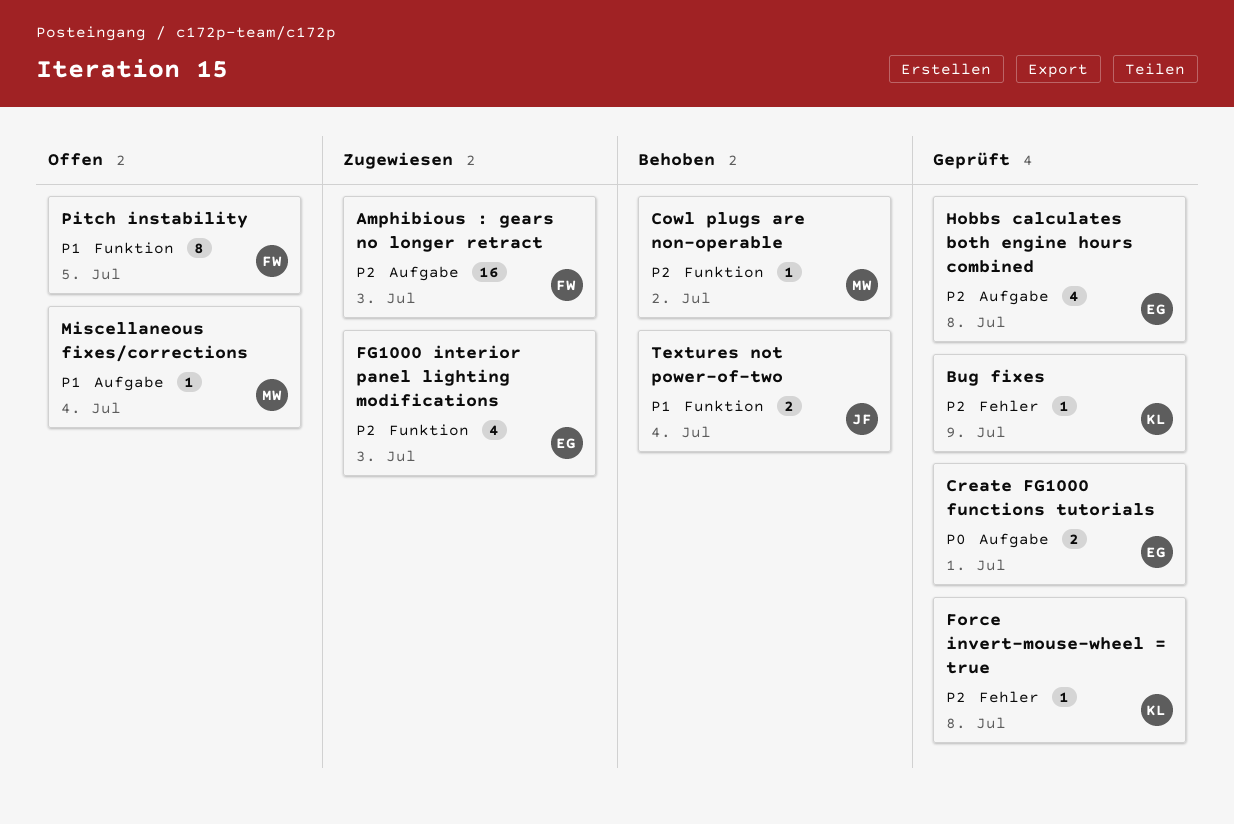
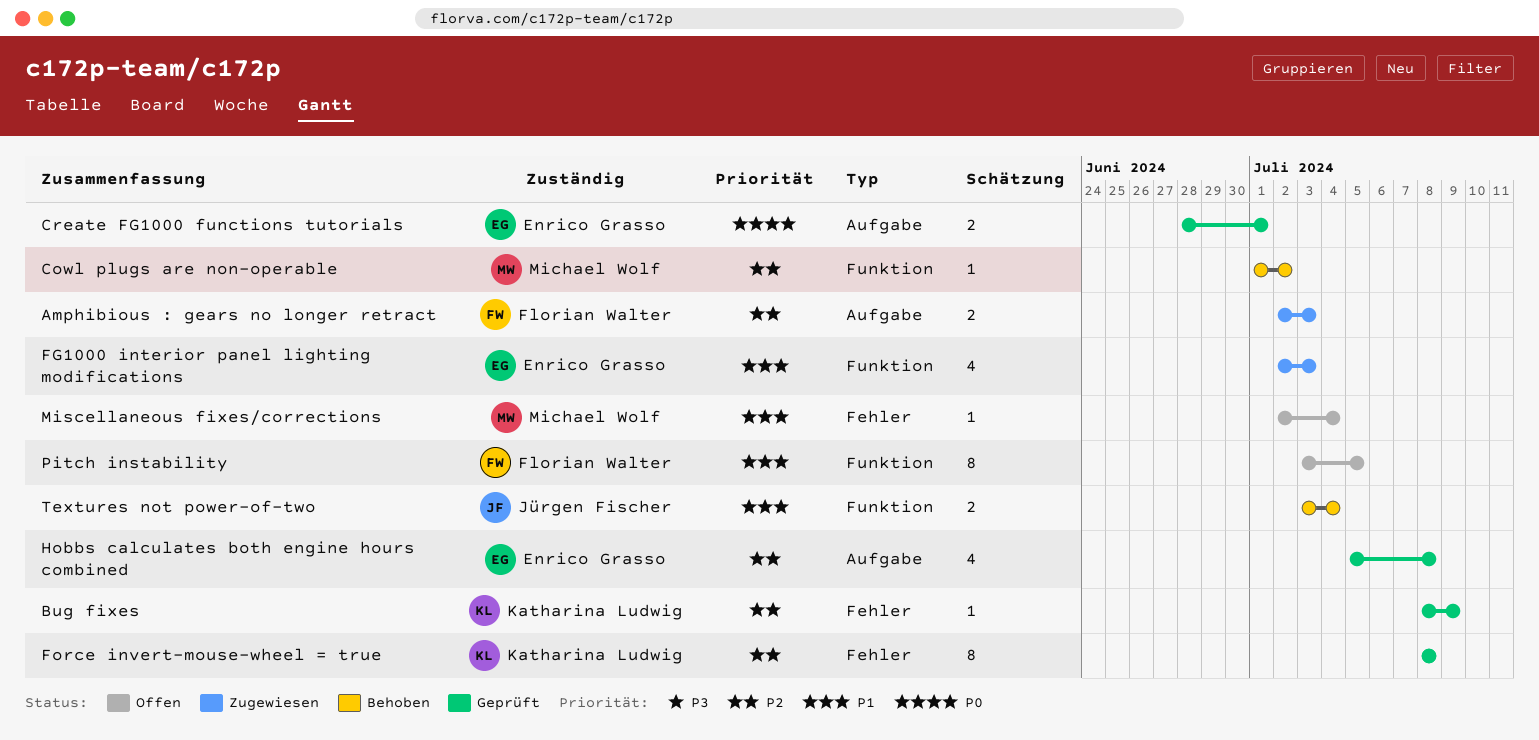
Amphibious : gears no longer retract, estimate: 16 -> 2
FG1000 interior panel lighting modifications, priority: P2 -> P1
Force invert-mouse-wheel = true, estimate: 1 -> 8
Miscellaneous fixes/corrections, label: Aufgabe -> Fehler

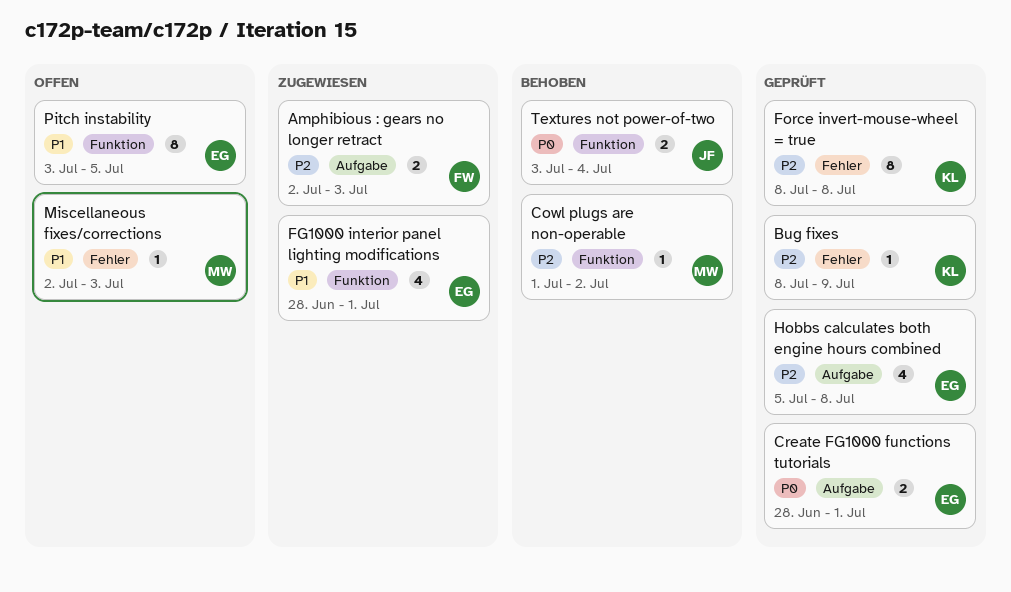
FG1000 interior panel lighting modifications, start: Jul 2 -> Jun 28
FG1000 interior panel lighting modifications, due: Jul 3 -> Jul 1
Miscellaneous fixes/corrections, due: Jul 4 -> Jul 3
Pitch instability, owner: Florian Walter -> Enrico Grasso
Textures not power-of-two, priority: P1 -> P0

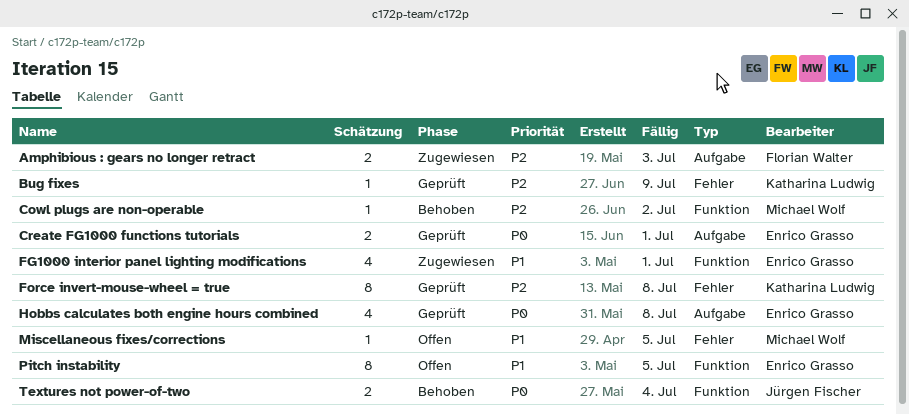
Hobbs calculates both engine hours combined, priority: P2 -> P0
Miscellaneous fixes/corrections, due: Jul 3 -> Jul 5

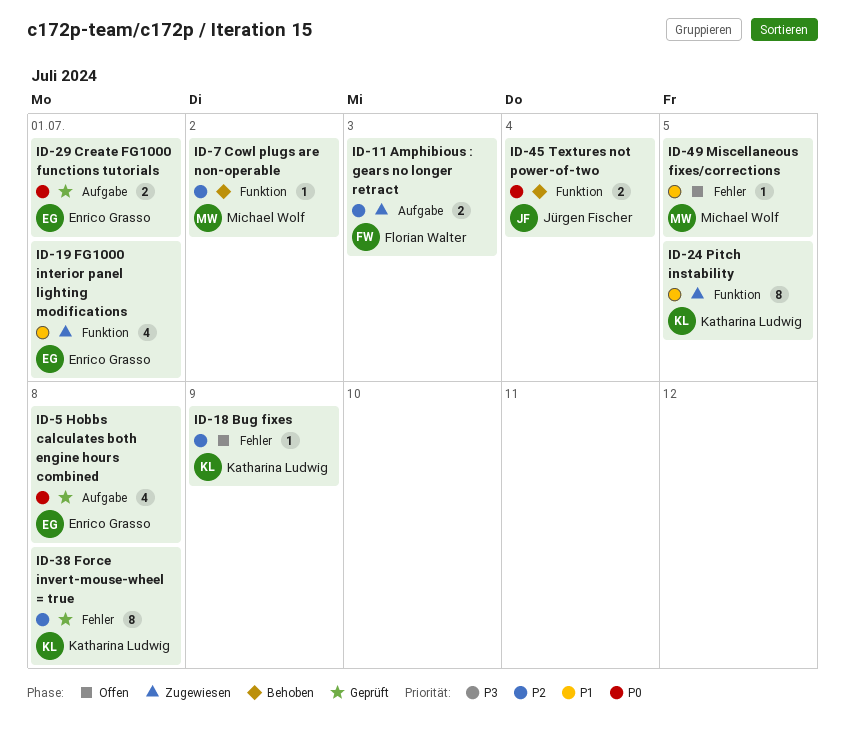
Bug fixes, status: Geprüft -> Offen
Pitch instability, status: Offen -> Zugewiesen
Pitch instability, owner: Enrico Grasso -> Katharina Ludwig

